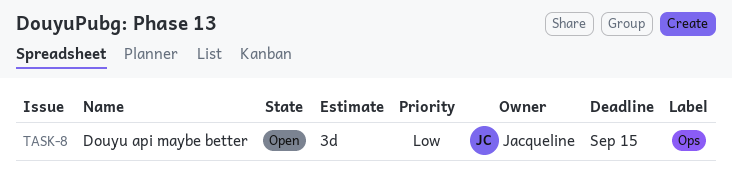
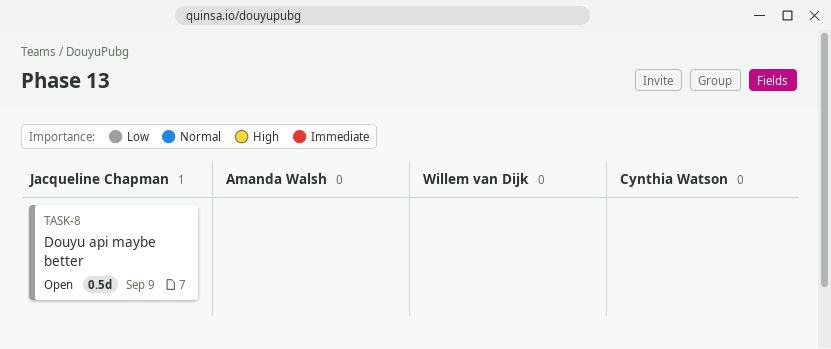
TASK-8, estimate: 3d -> 0.5d
TASK-8, due: Sep 15 -> Sep 9

